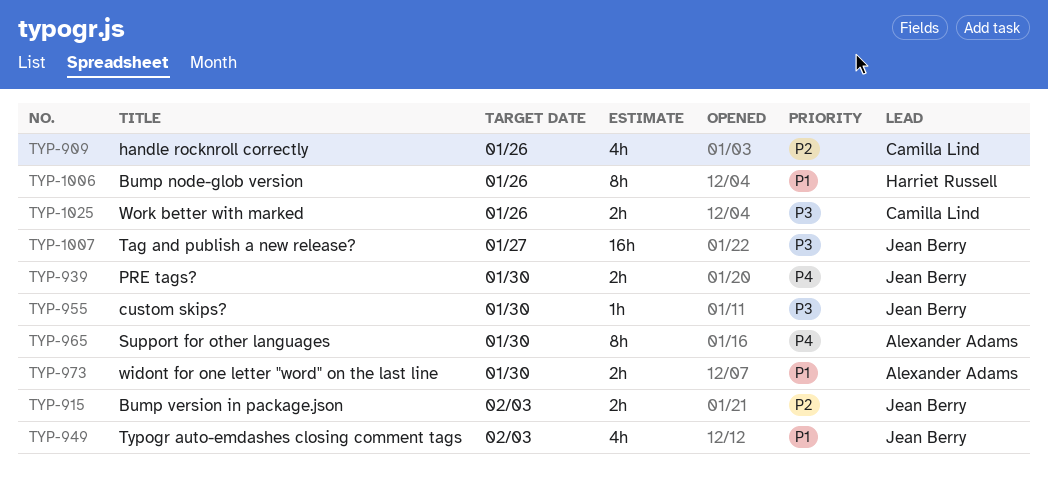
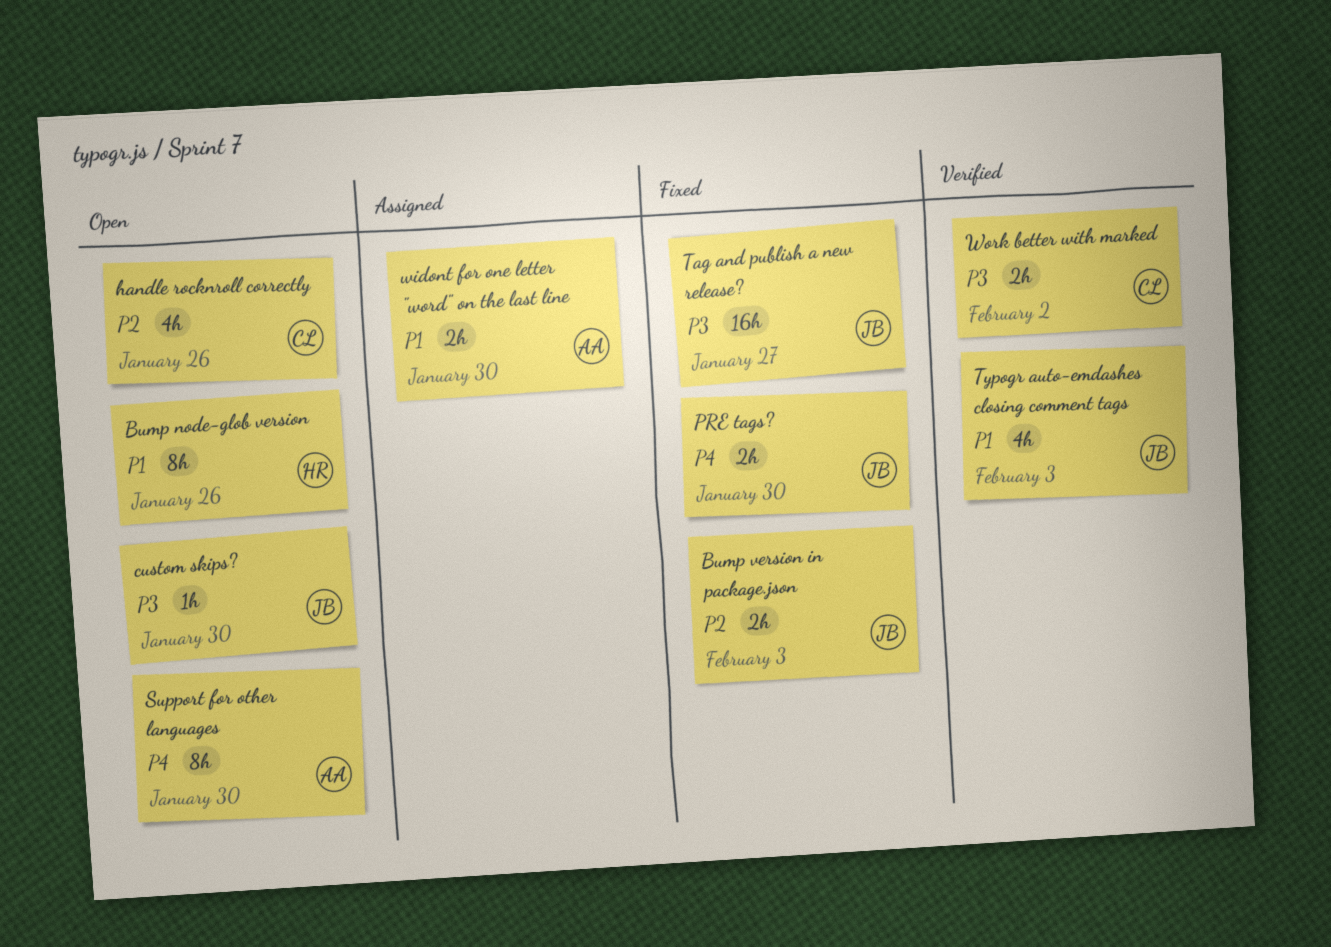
Work better with marked, due: Jan 26 -> Feb 2

